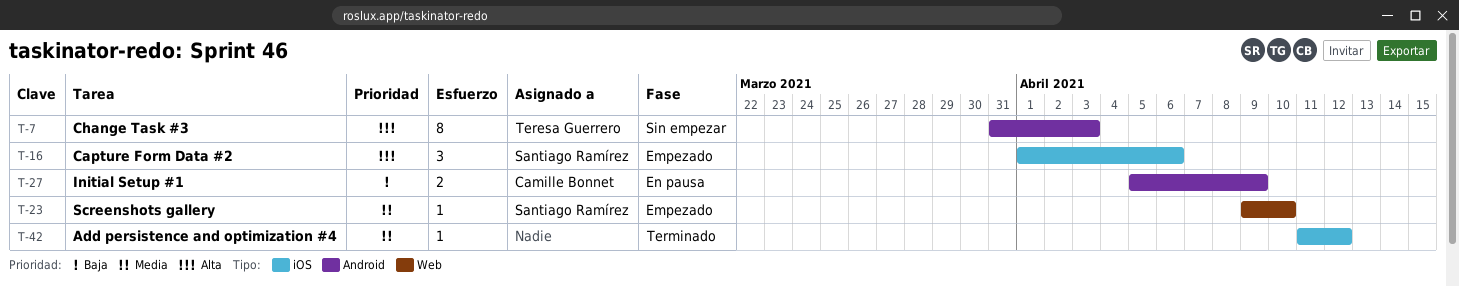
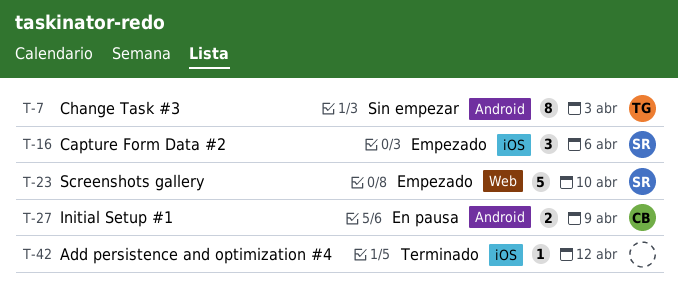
T-23, estimate: 1 -> 5

